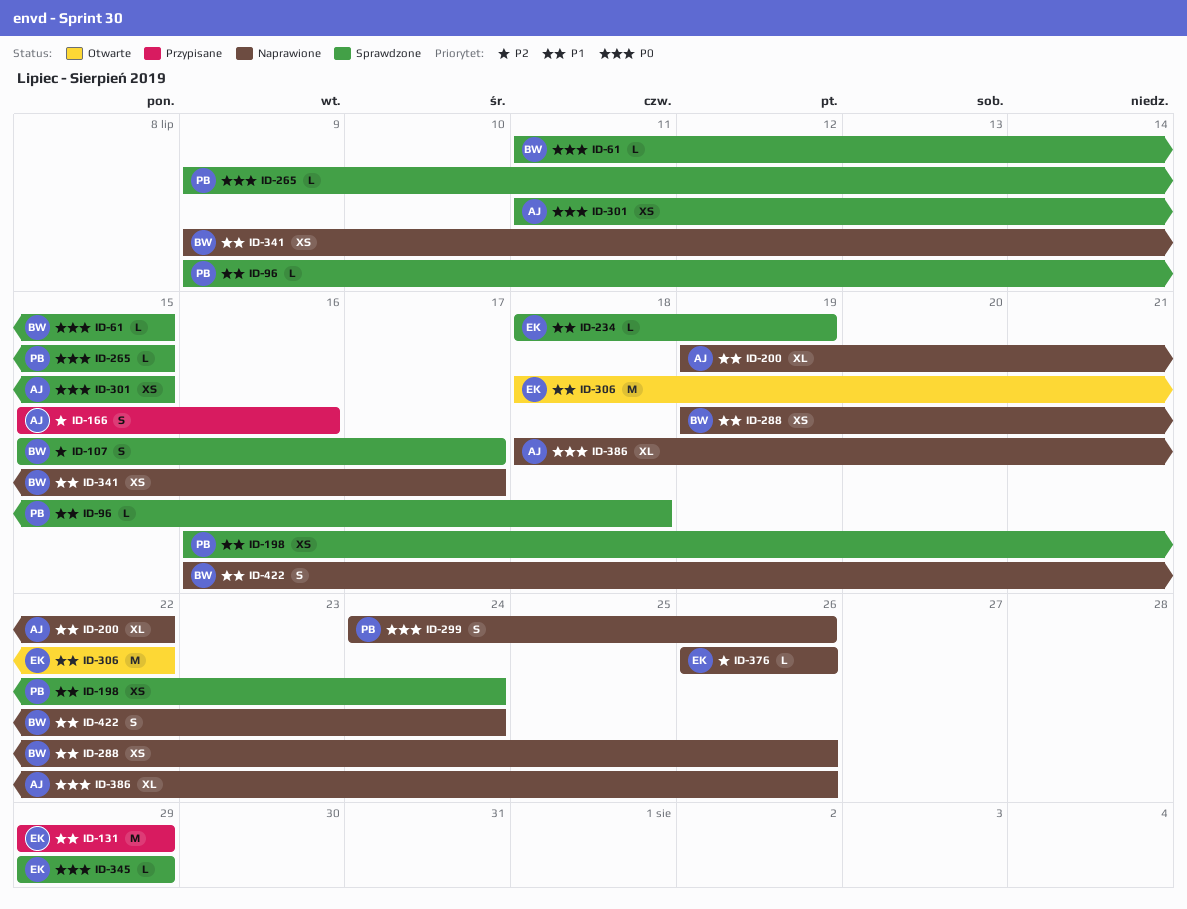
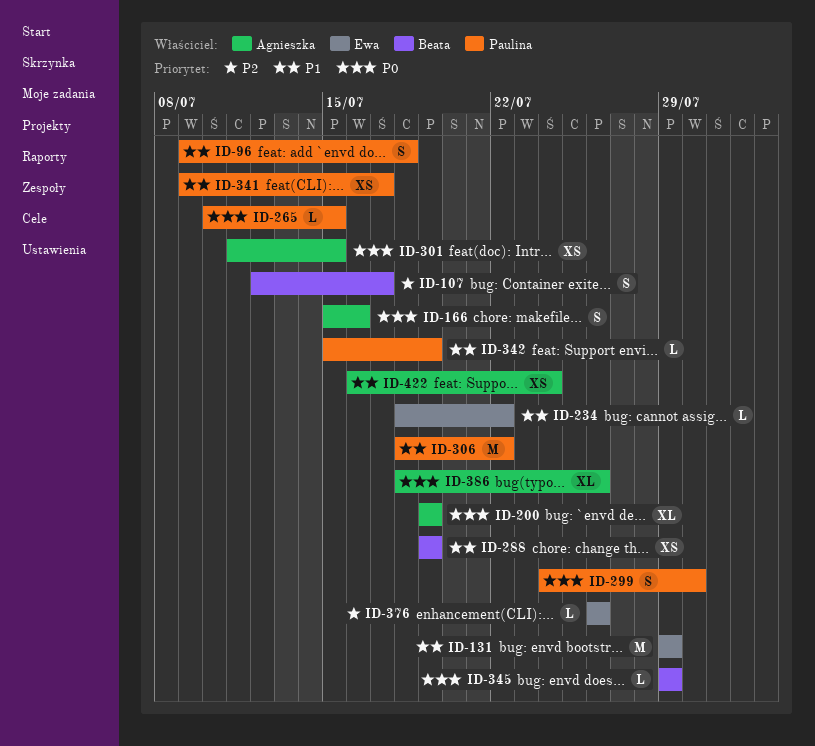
ID-61: present -> none
ID-96, estimate: L -> S
ID-107, start: Jul 15 -> Jul 12
ID-166, priority: P2 -> P0
ID-198: present -> none
ID-200, priority: P1 -> P0
ID-200, due: Jul 22 -> Jul 19
ID-234, due: Jul 19 -> Jul 22
ID-265, start: Jul 9 -> Jul 10
ID-288, due: Jul 26 -> Jul 19
ID-299, due: Jul 26 -> Jul 30
ID-306, owner: Ewa -> Paulina
ID-341, owner: Beata -> Paulina
ID-342: none -> present
ID-345, owner: Ewa -> Beata
ID-422, owner: Beata -> Agnieszka
ID-422, estimate: S -> XS

